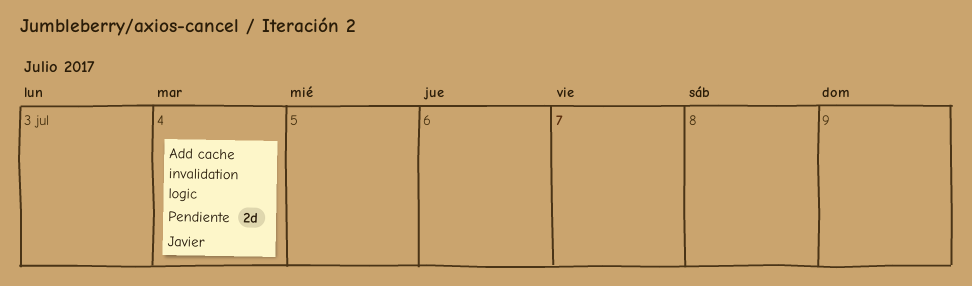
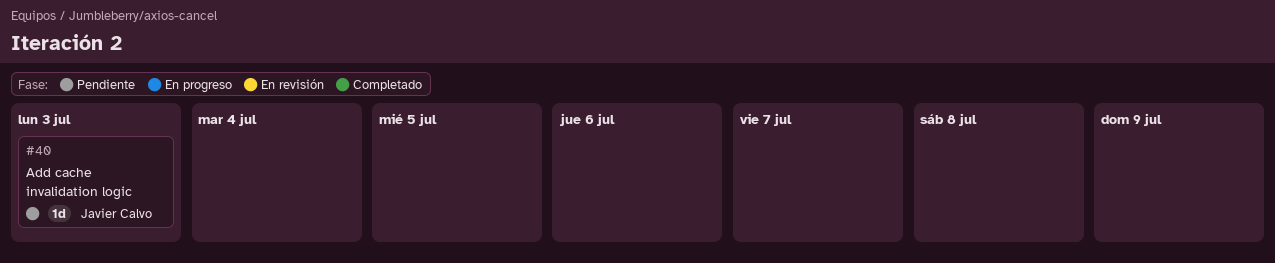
Add cache invalidation logic, estimate: 2d -> 1d
Add cache invalidation logic, due: Jul 4 -> Jul 3

